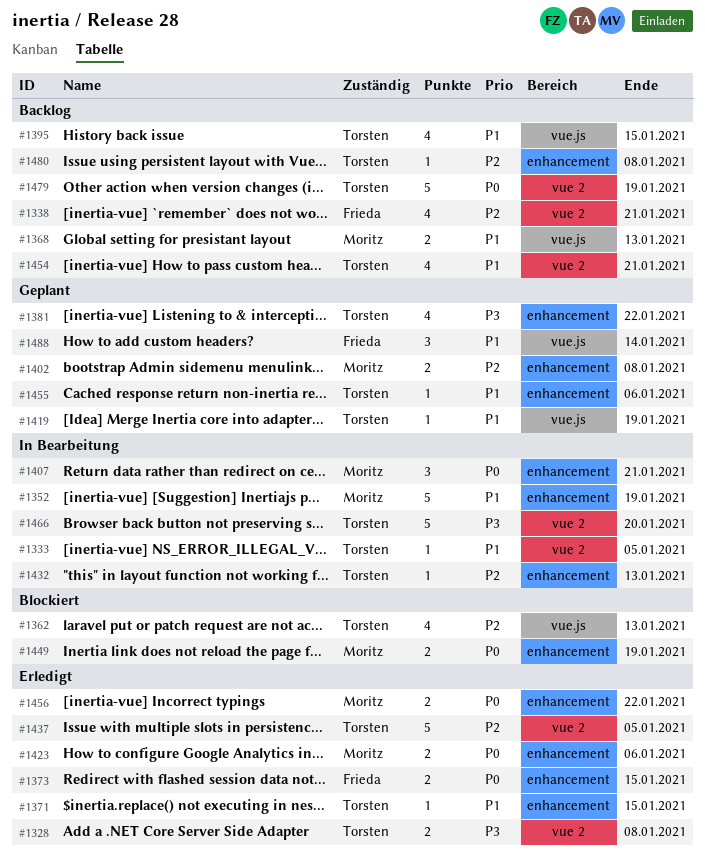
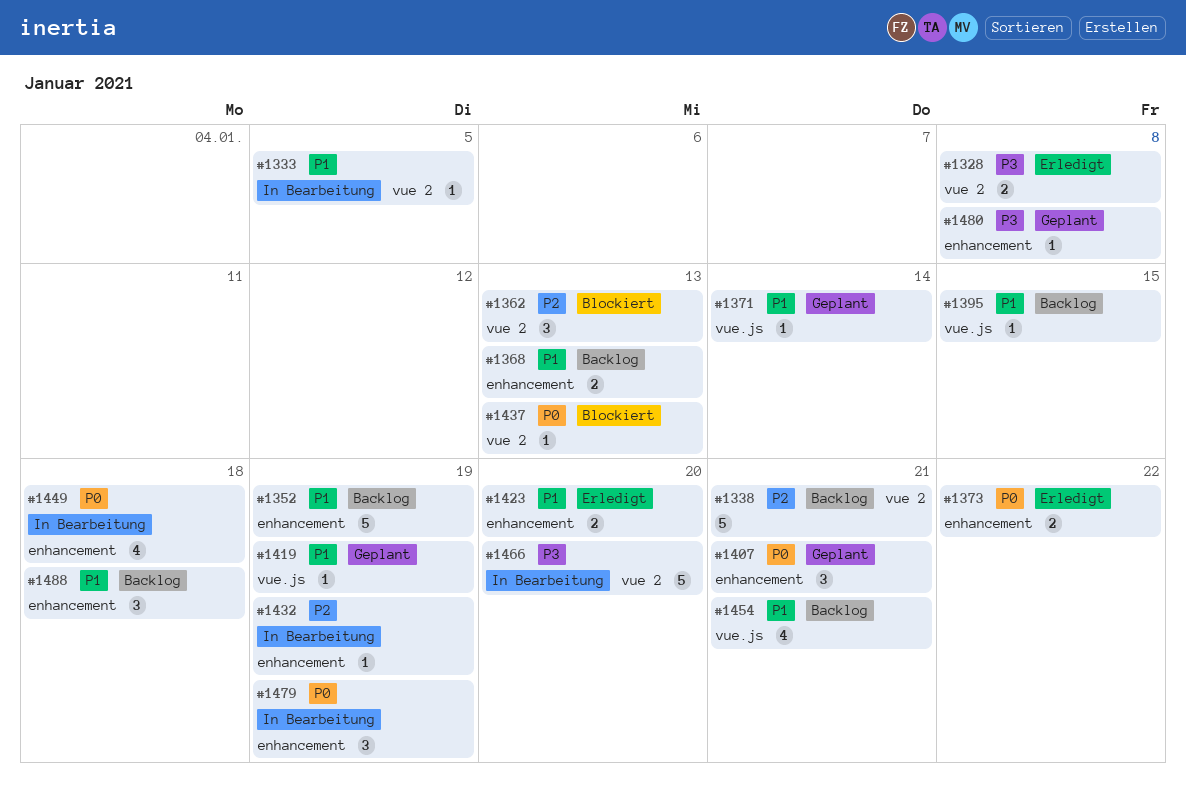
#1338, estimate: 4 -> 5
#1352, status: In Bearbeitung -> Backlog
#1362, label: vue.js -> vue 2
#1362, estimate: 4 -> 3
#1368, label: vue.js -> enhancement
#1371, status: Erledigt -> Geplant
#1371, label: enhancement -> vue.js
#1371, due: Jan 15 -> Jan 14
#1373, due: Jan 15 -> Jan 22
#1381: present -> none
#1395, estimate: 4 -> 1
#1402: present -> none
#1407, status: In Bearbeitung -> Geplant
#1423, priority: P0 -> P1
#1423, due: Jan 6 -> Jan 20
#1432, due: Jan 13 -> Jan 19
#1437, status: Erledigt -> Blockiert
#1437, priority: P2 -> P0
#1437, estimate: 5 -> 1
#1437, due: Jan 5 -> Jan 13
#1449, status: Blockiert -> In Bearbeitung
#1449, estimate: 2 -> 4
#1449, due: Jan 19 -> Jan 18
#1454, label: vue 2 -> vue.js
#1455: present -> none
#1456: present -> none
#1479, status: Backlog -> In Bearbeitung
#1479, label: vue 2 -> enhancement
#1479, estimate: 5 -> 3
#1480, status: Backlog -> Geplant
#1480, priority: P2 -> P3
#1488, status: Geplant -> Backlog
#1488, label: vue.js -> enhancement
#1488, due: Jan 14 -> Jan 18

